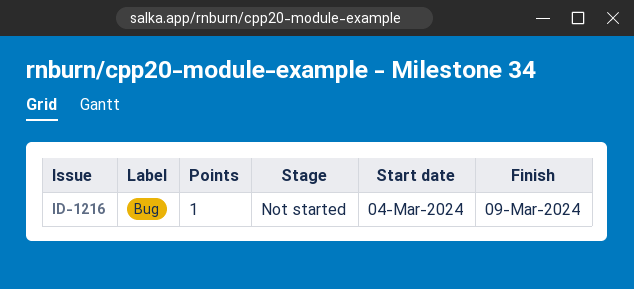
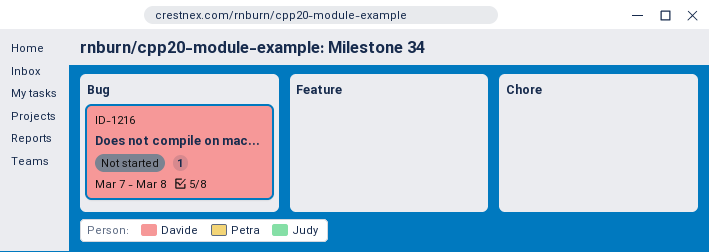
ID-1216, start: Mar 4 -> Mar 7
ID-1216, due: Mar 9 -> Mar 8

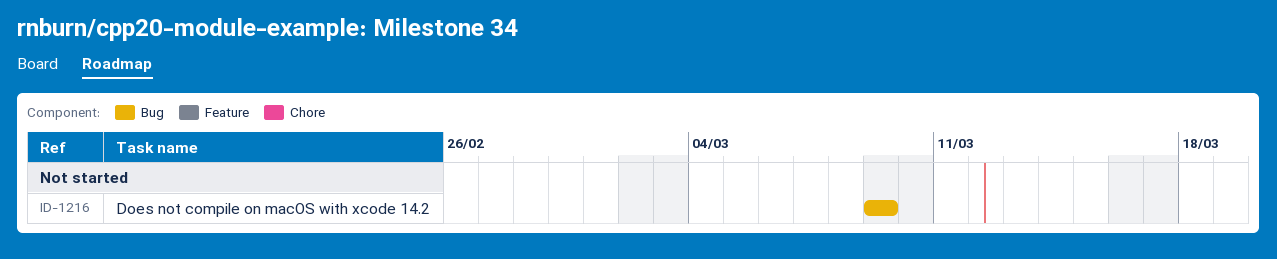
ID-1216, start: Mar 7 -> Mar 9
ID-1216, due: Mar 8 -> Mar 9

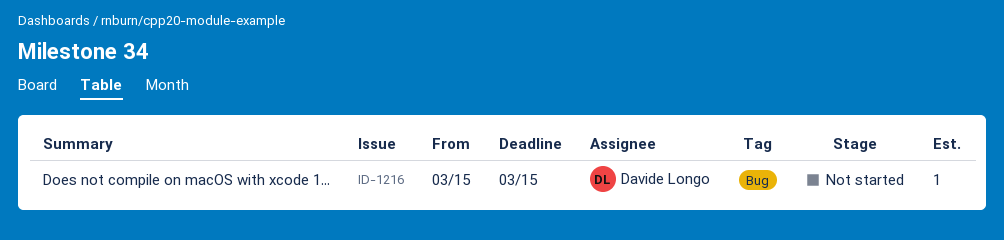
ID-1216, start: Mar 9 -> Mar 15
ID-1216, due: Mar 9 -> Mar 15

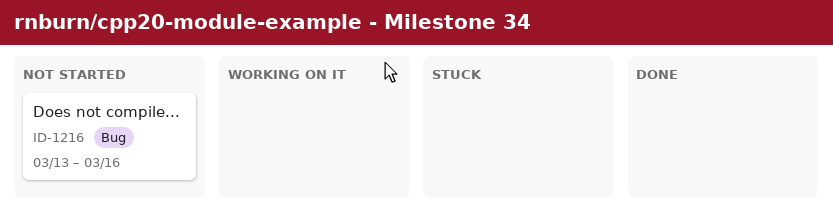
ID-1216, start: Mar 15 -> Mar 13
ID-1216, due: Mar 15 -> Mar 16

